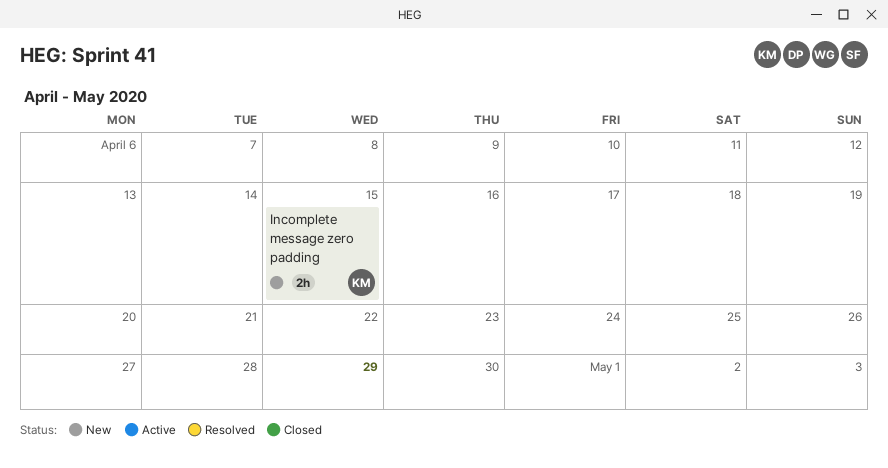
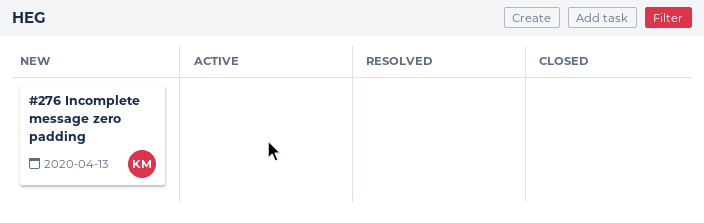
Incomplete message zero padding, due: Apr 15 -> Apr 13

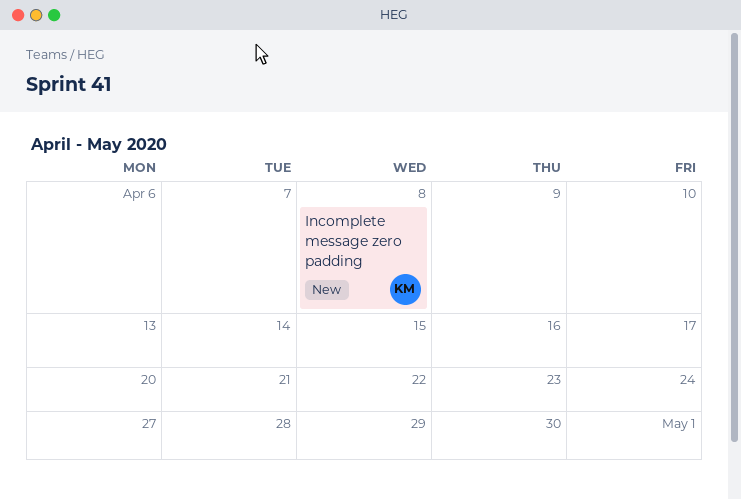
Incomplete message zero padding, due: Apr 13 -> Apr 8

